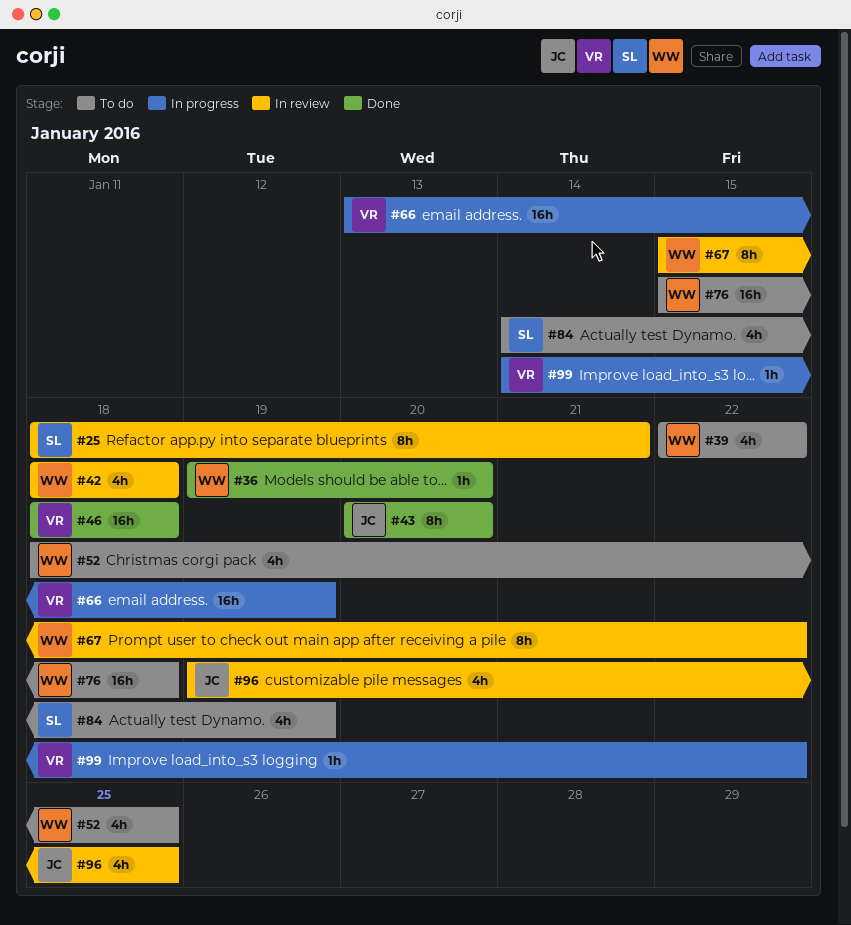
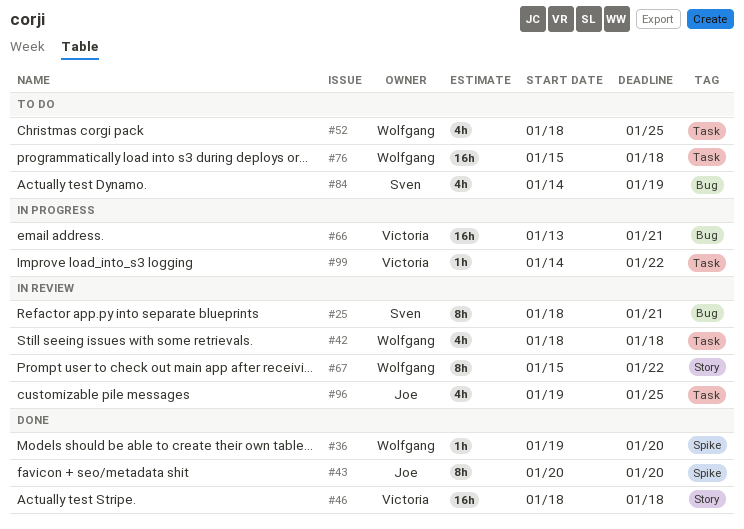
#39: present -> none
#66, due: Jan 19 -> Jan 21

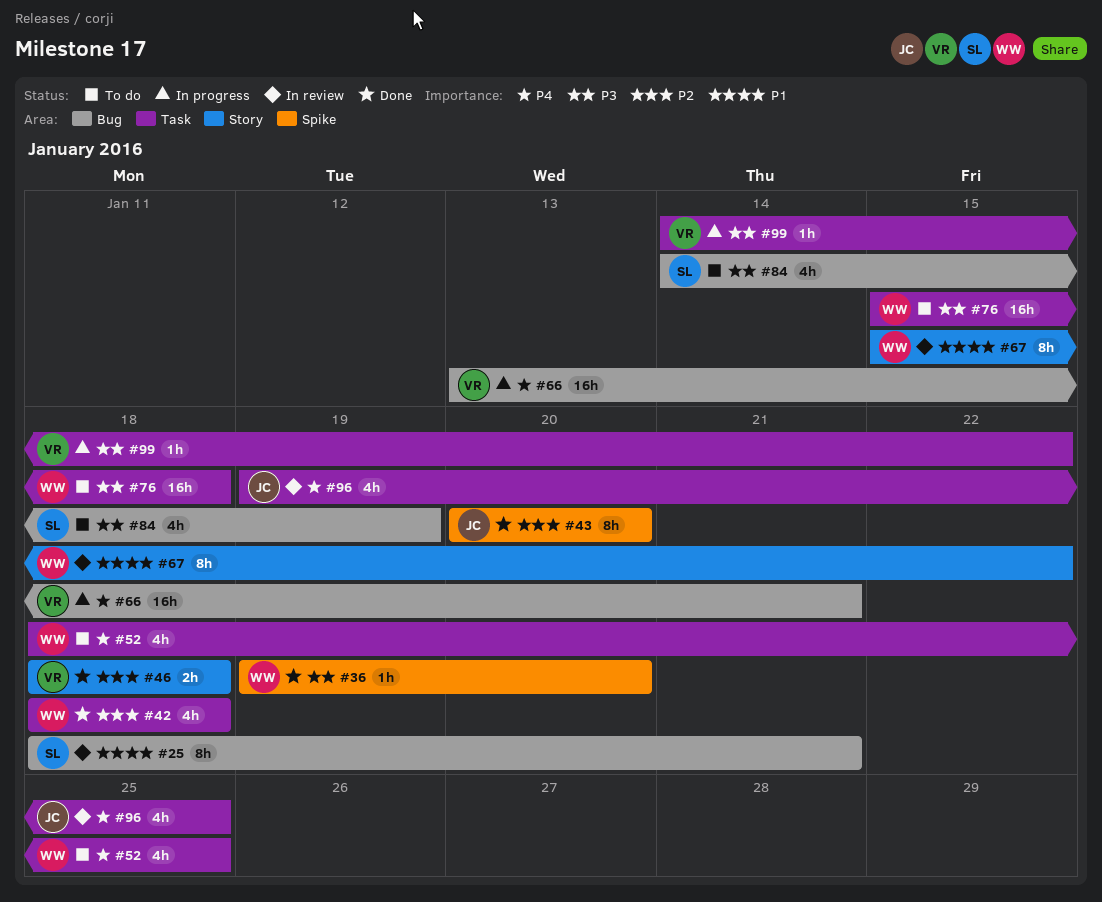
#42, status: In review -> Done
#46, estimate: 16h -> 2h

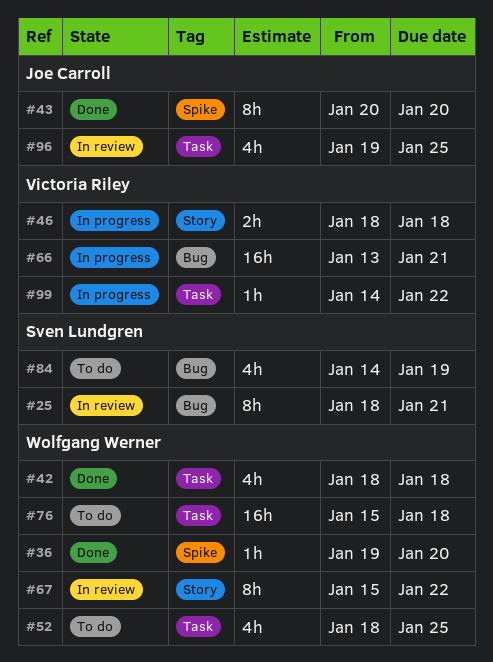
#46, status: Done -> In progress

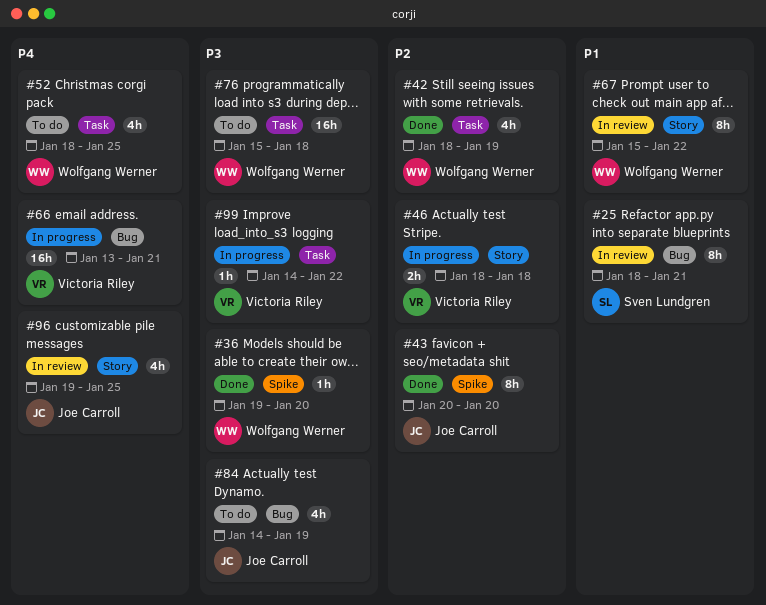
#42, due: Jan 18 -> Jan 19
#84, owner: Sven Lundgren -> Joe Carroll
#96, label: Task -> Story

